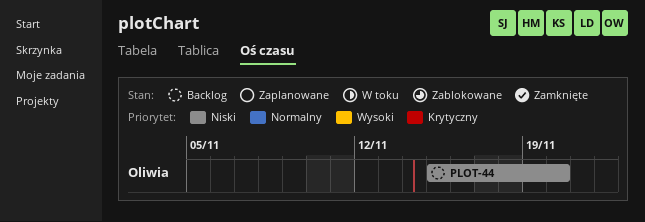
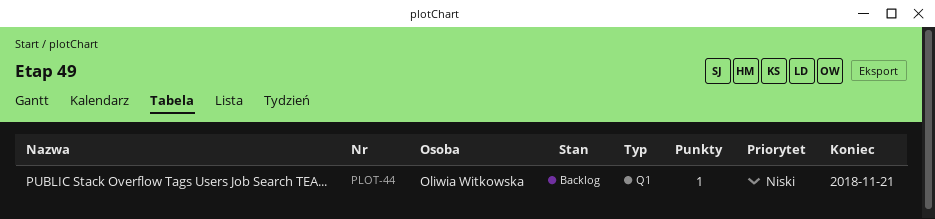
PLOT-44, due: Nov 20 -> Nov 21

